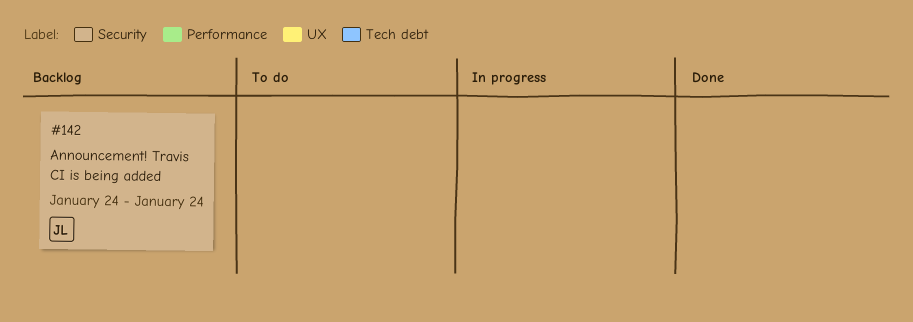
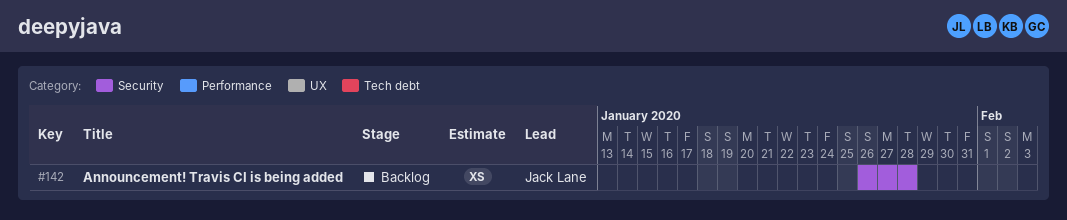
#142, start: Jan 24 -> Jan 26
#142, due: Jan 24 -> Jan 28

